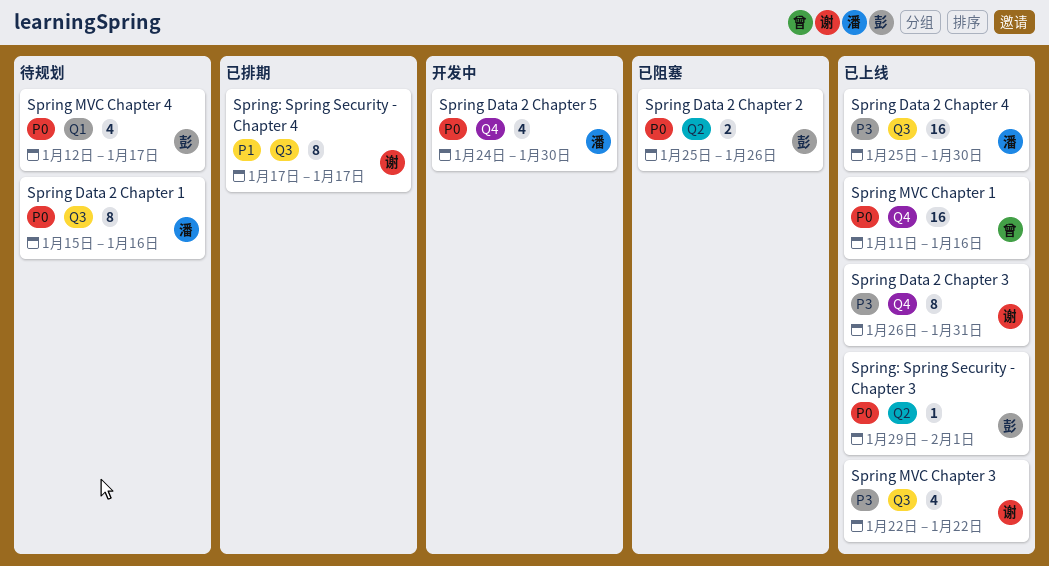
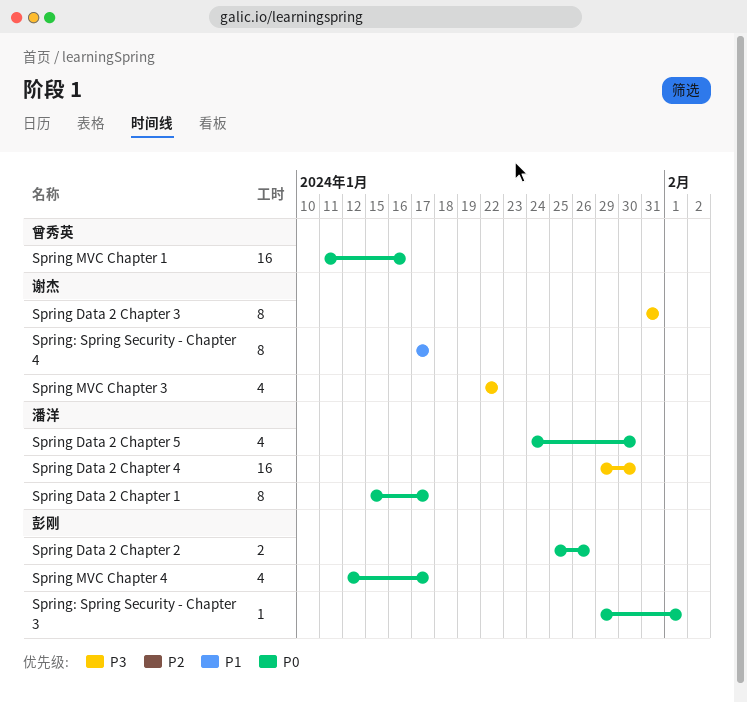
Spring Data 2 Chapter 1, due: Jan 16 -> Jan 17
Spring Data 2 Chapter 3, start: Jan 26 -> Jan 31
Spring Data 2 Chapter 4, start: Jan 25 -> Jan 29

